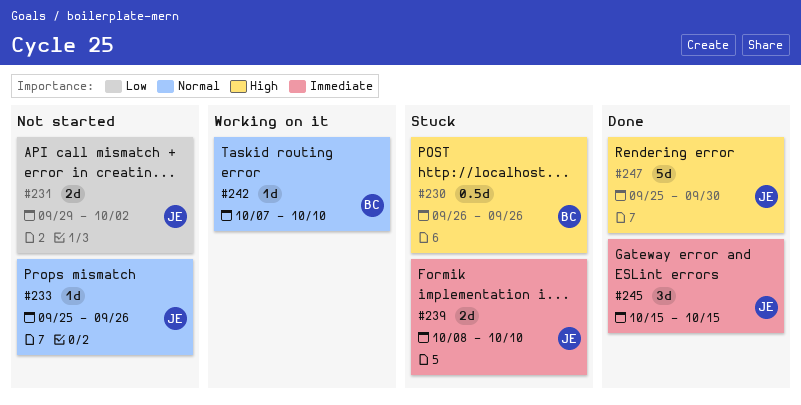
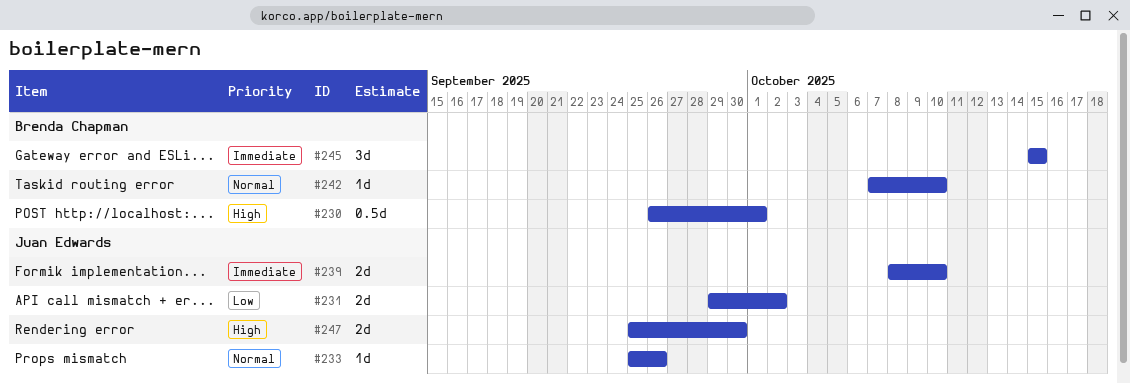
#230, due: Sep 26 -> Oct 1
#245, owner: Juan Edwards -> Brenda Chapman
#247, estimate: 5d -> 2d

